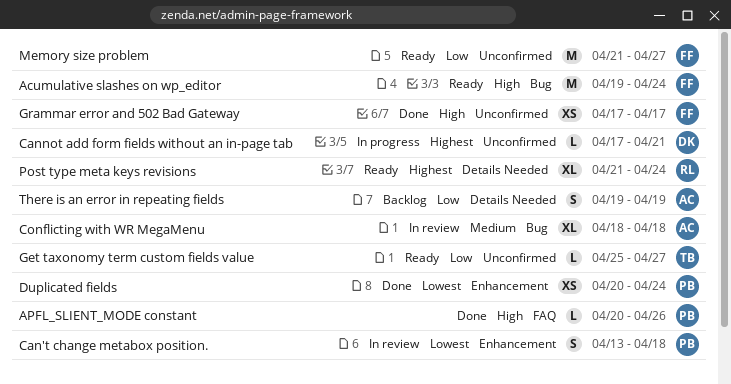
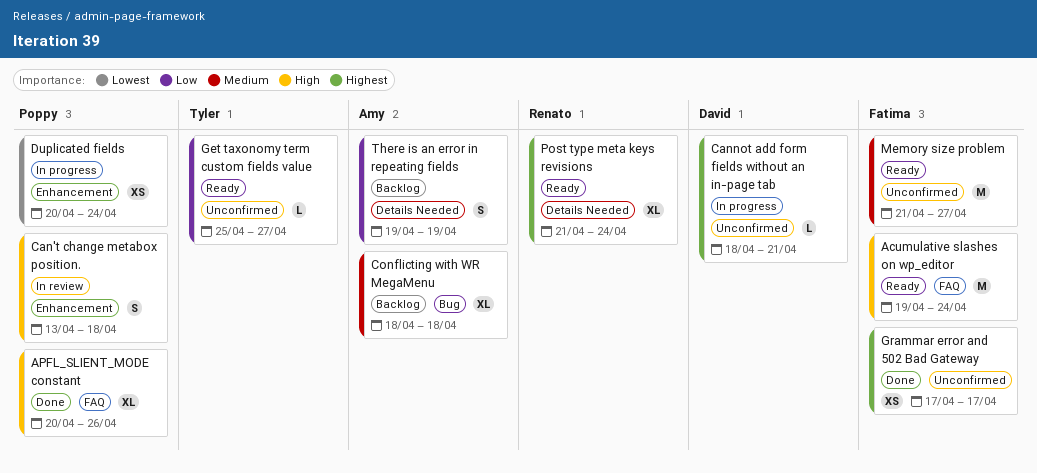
Acumulative slashes on wp_editor, label: Bug -> FAQ
APFL_SLIENT_MODE constant, estimate: L -> XL
Can't change metabox position., priority: Lowest -> High
Cannot add form fields without an in-page tab, start: Apr 17 -> Apr 18
Conflicting with WR MegaMenu, status: In review -> Backlog
Duplicated fields, status: Done -> In progress
Grammar error and 502 Bad Gateway, priority: High -> Highest
Memory size problem, priority: Low -> Medium

